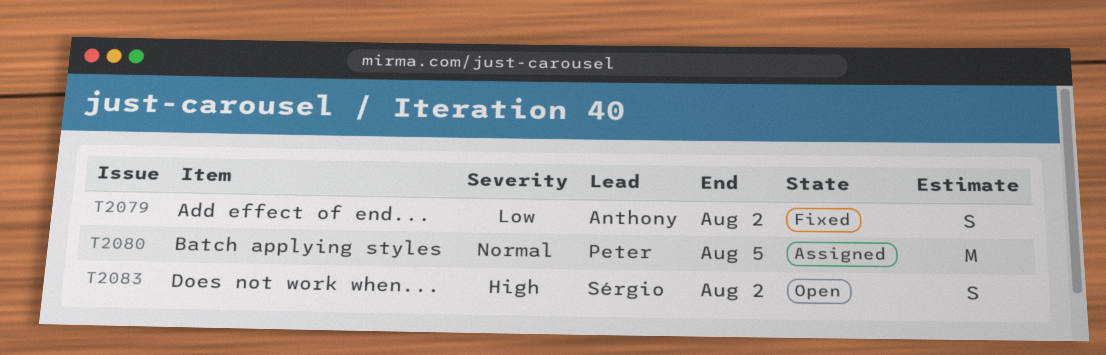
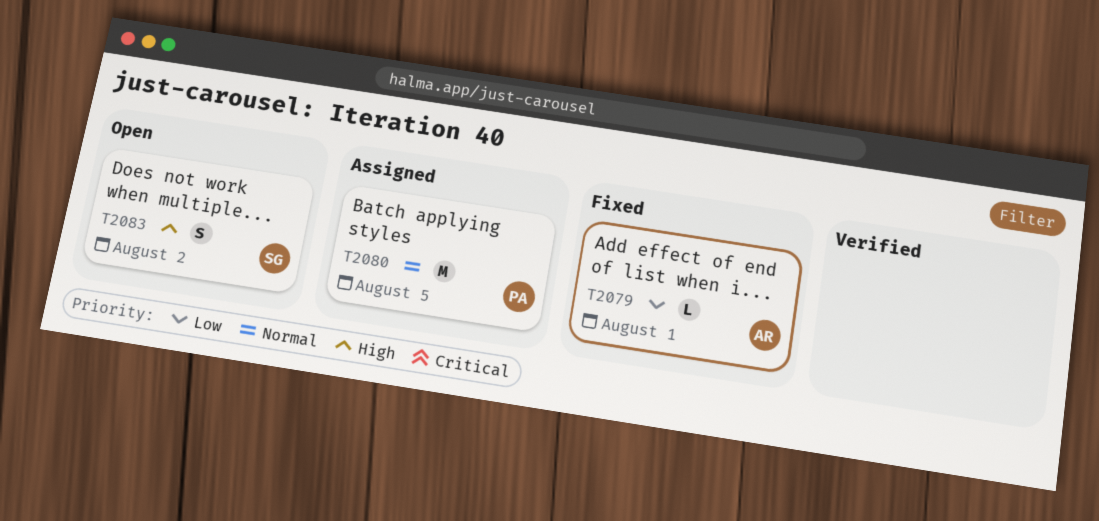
T2079, estimate: S -> L
T2079, due: Aug 2 -> Aug 1

